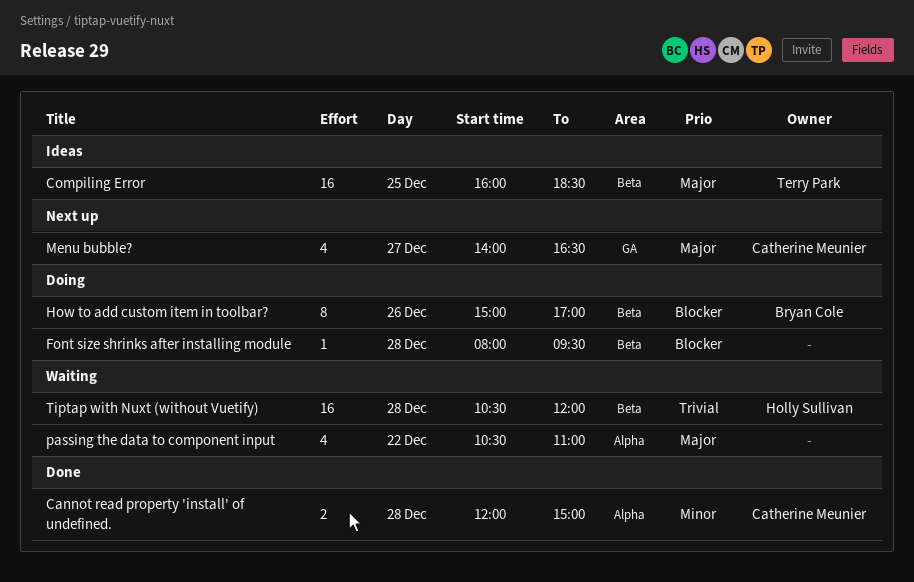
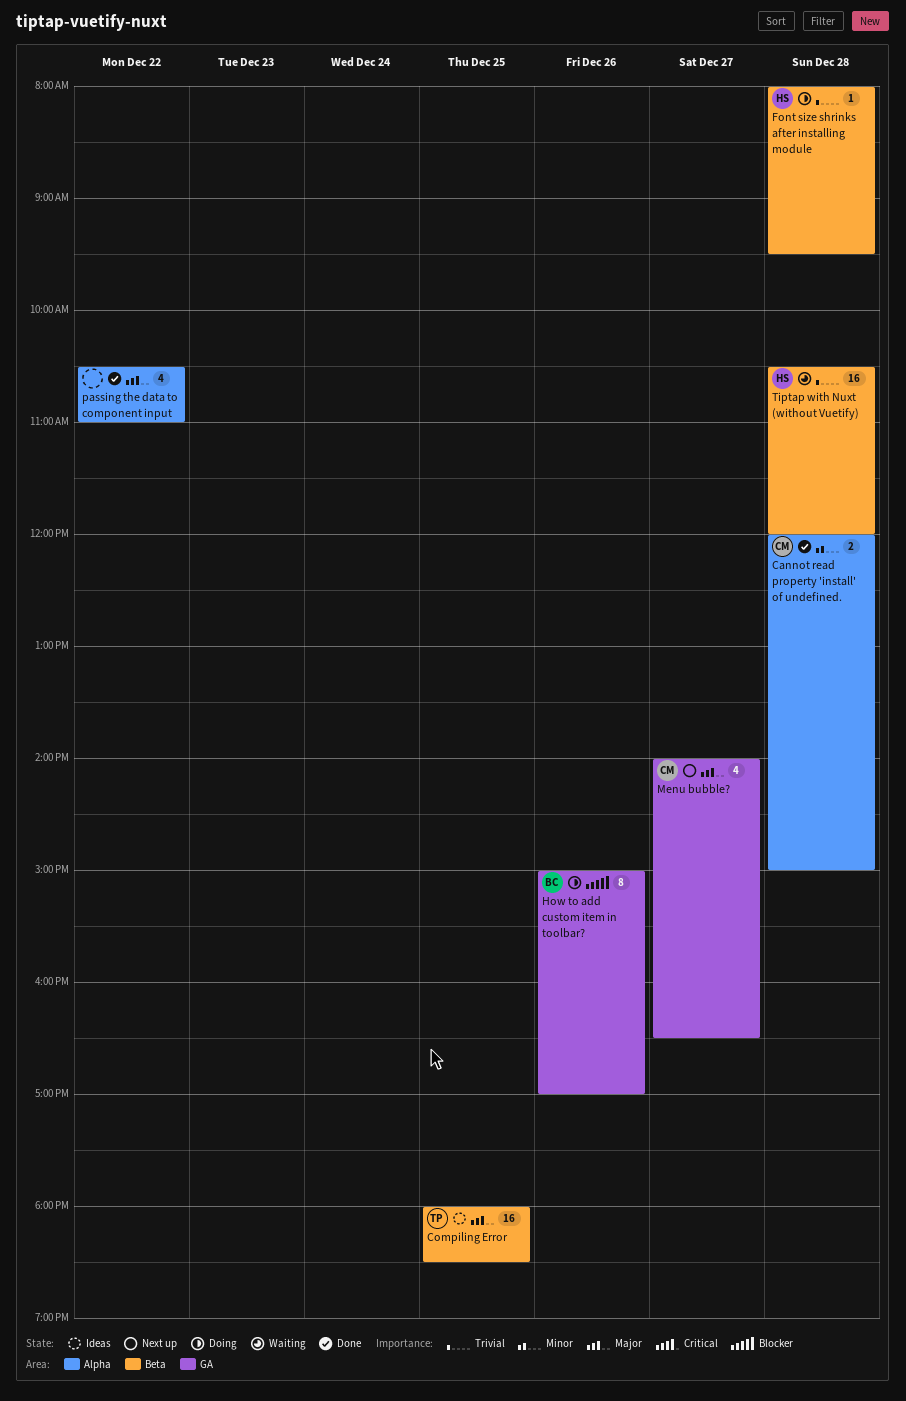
Compiling Error, begins: 16:00 -> 18:00
Font size shrinks after installing module, owner: none -> Holly Sullivan
Font size shrinks after installing module, priority: Blocker -> Trivial
How to add custom item in toolbar?, label: Beta -> GA
passing the data to component input, status: Waiting -> Done

